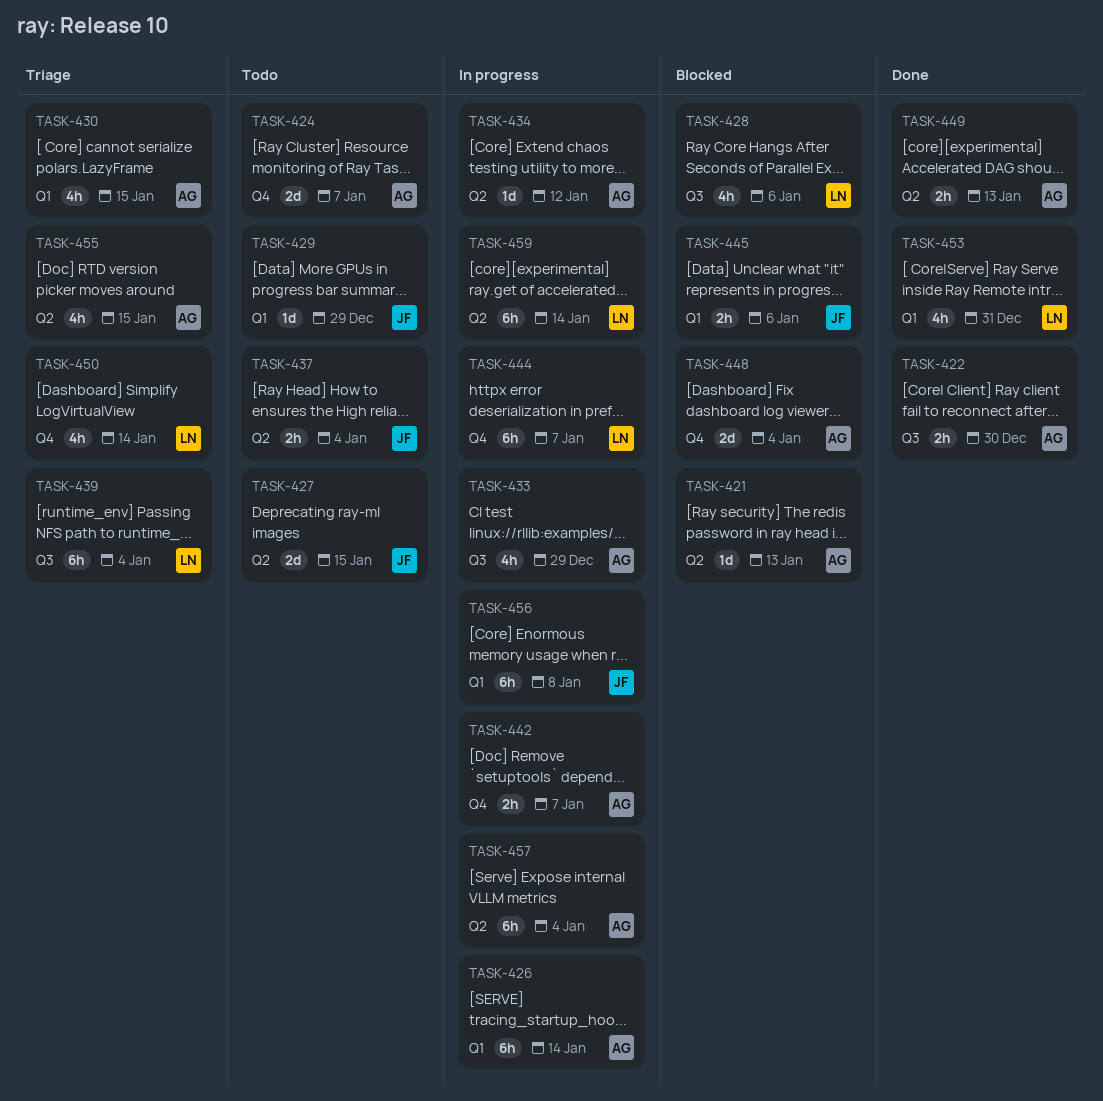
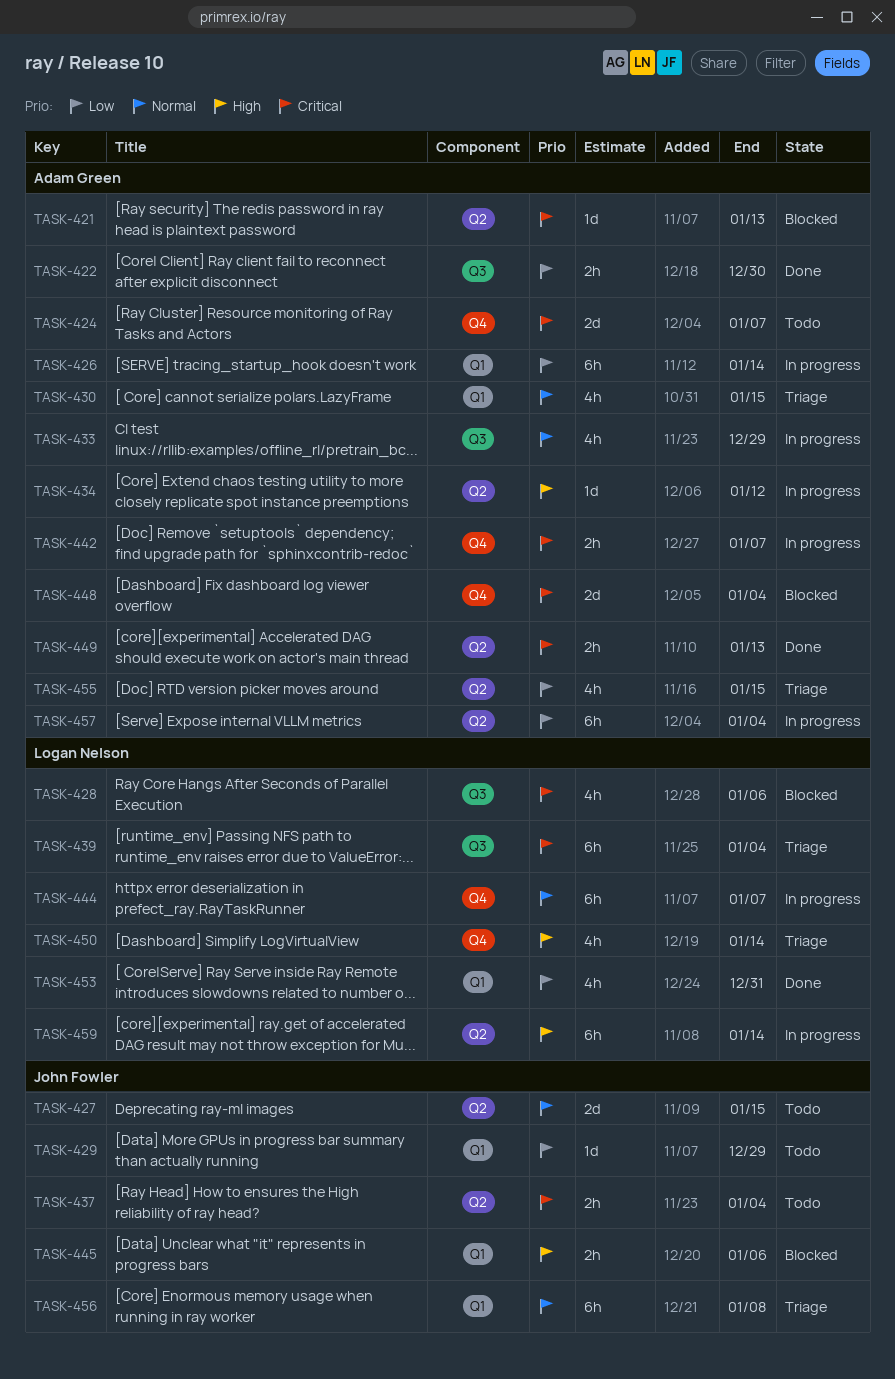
TASK-456, status: In progress -> Triage

